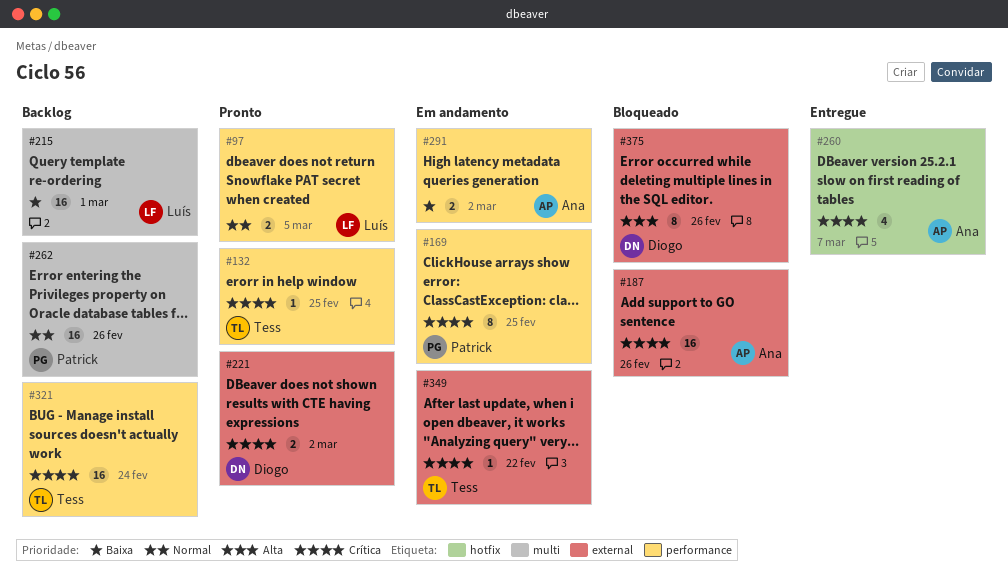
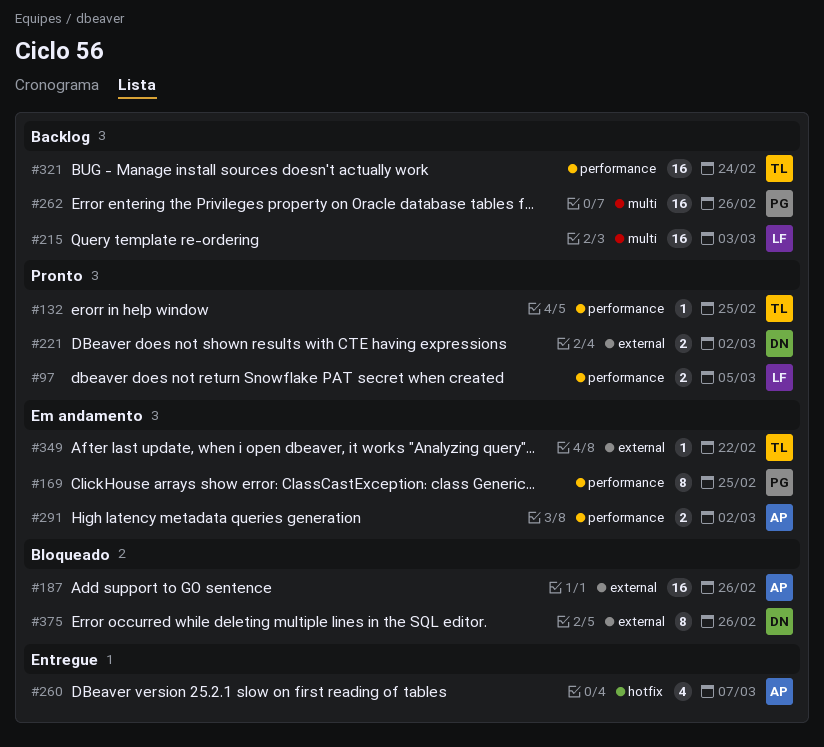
#215, due: Mar 1 -> Mar 3

